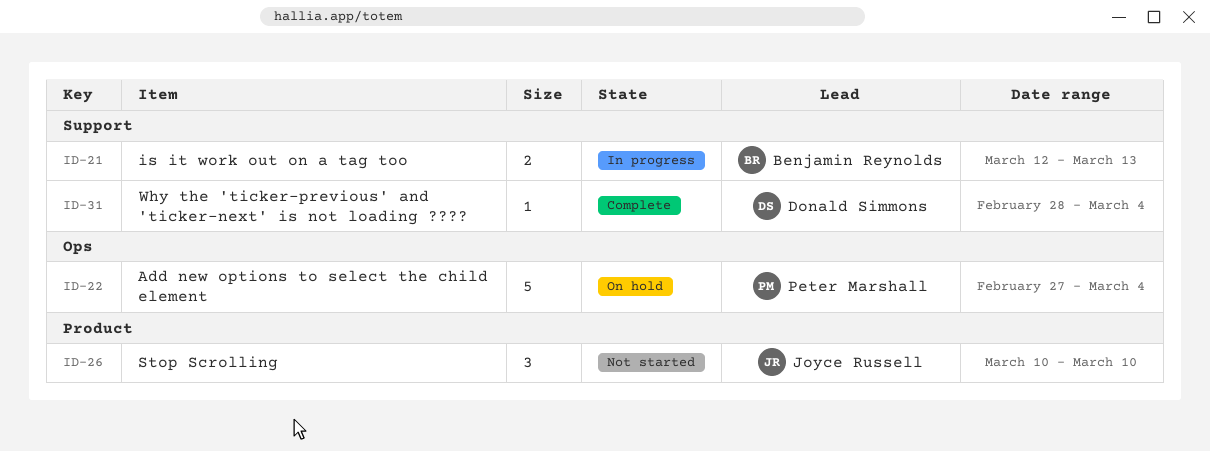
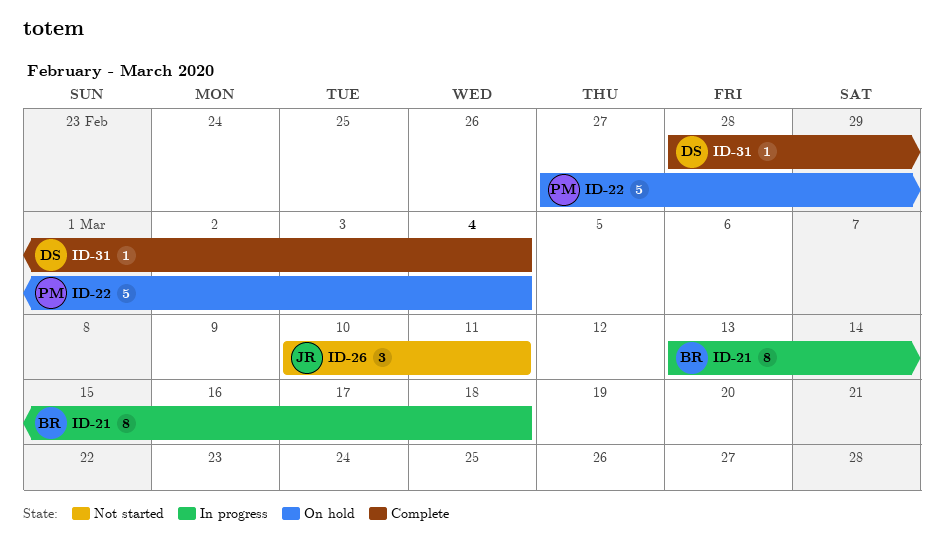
ID-21, estimate: 2 -> 8
ID-21, start: Mar 12 -> Mar 13
ID-21, due: Mar 13 -> Mar 18
ID-26, due: Mar 10 -> Mar 11

